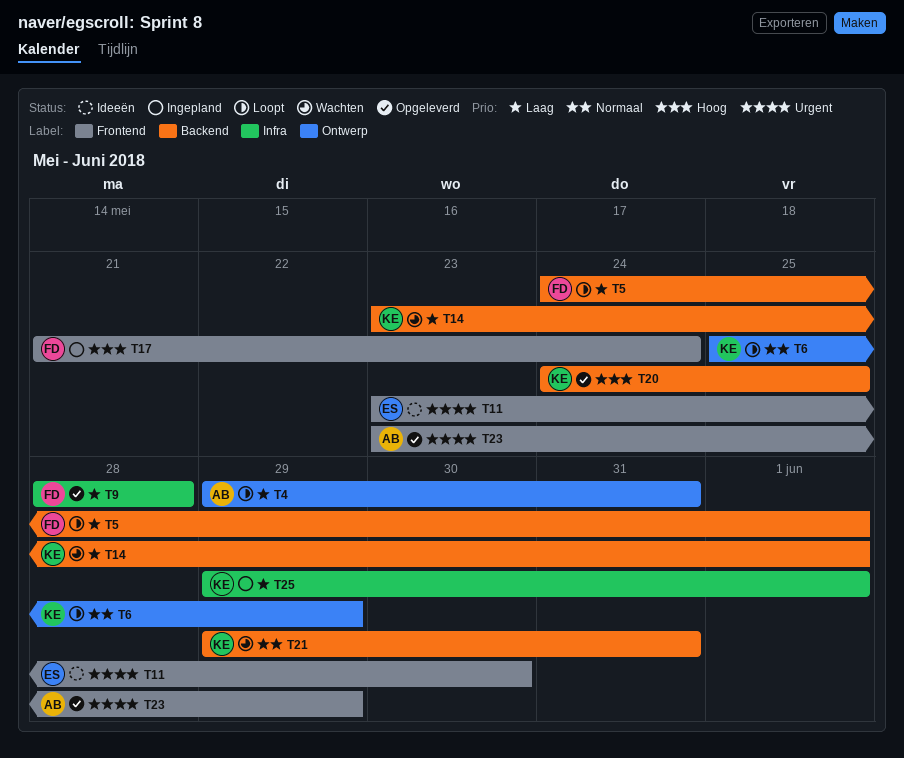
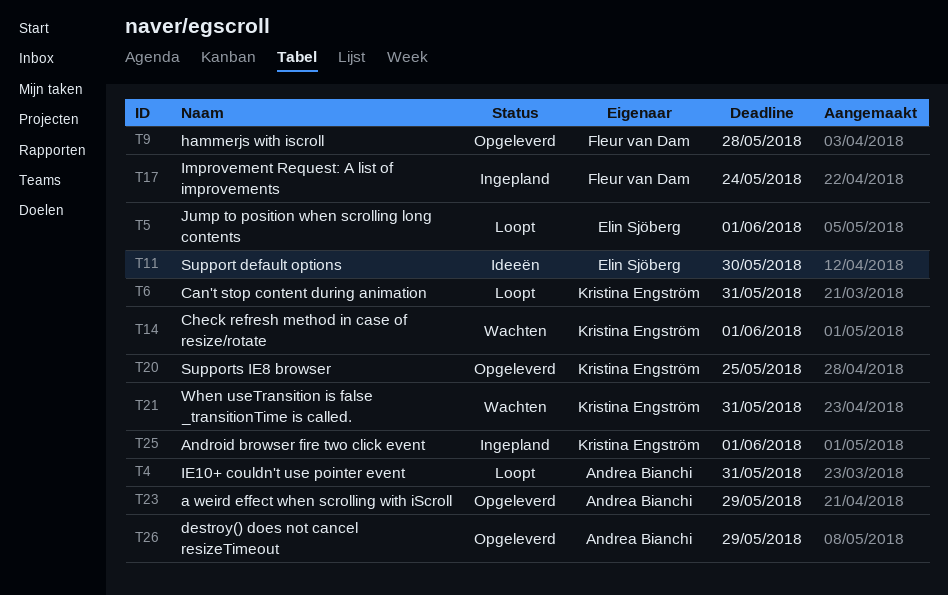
T5, owner: Fleur van Dam -> Elin Sjöberg
T6, due: May 29 -> May 31
T26: none -> present

